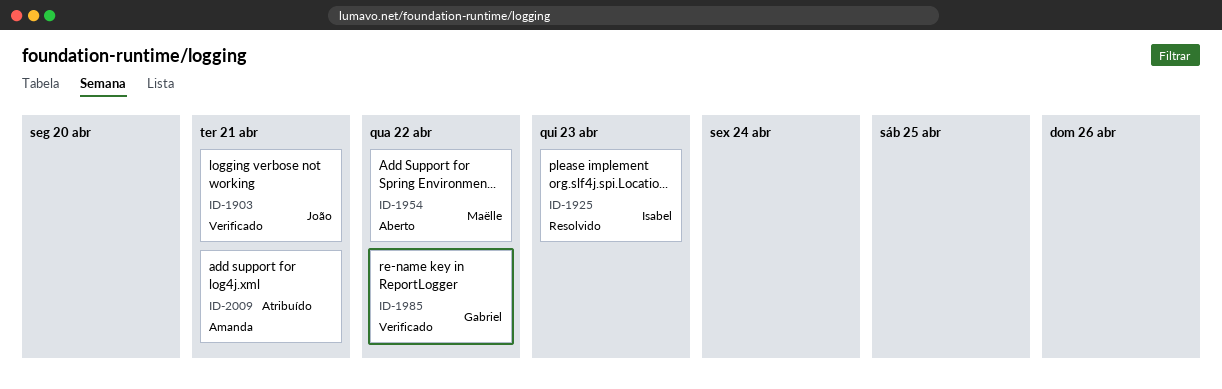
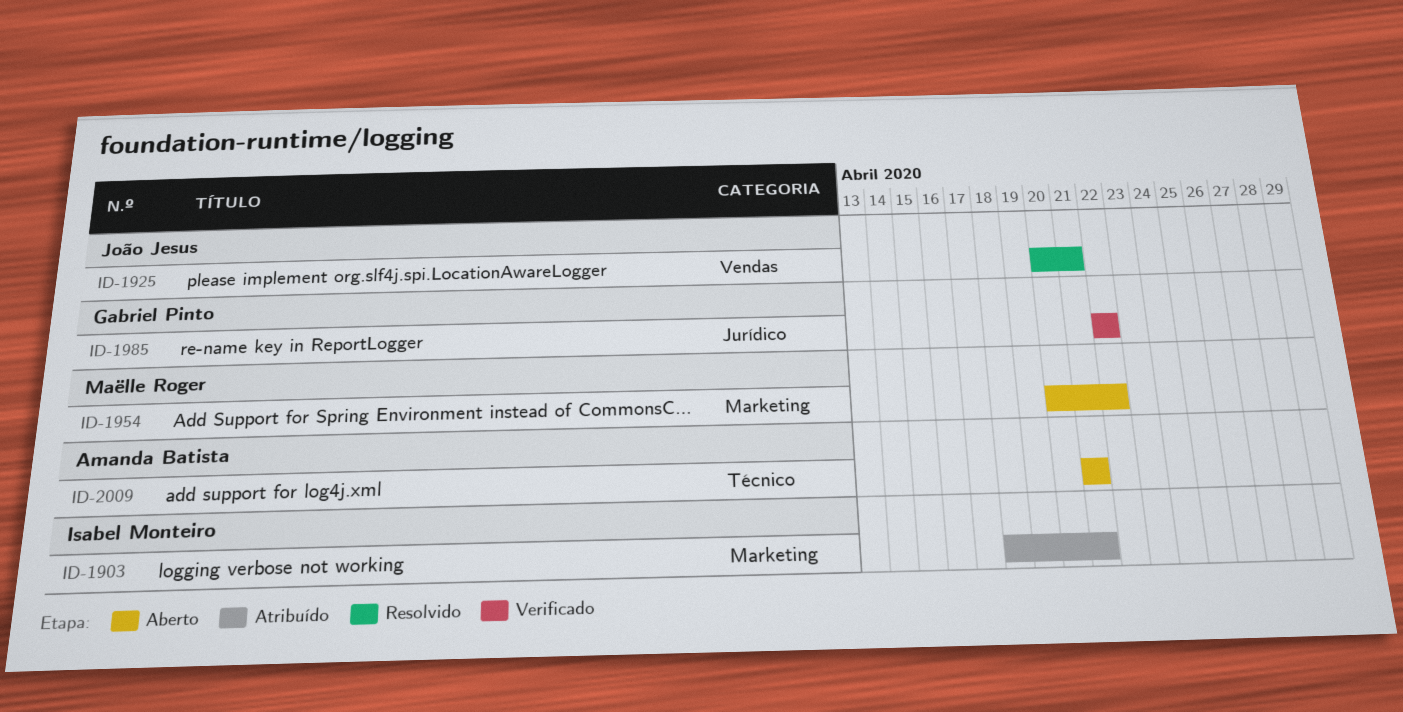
ID-1903, status: Verificado -> Atribuído
ID-1903, owner: João Jesus -> Isabel Monteiro
ID-1925, owner: Isabel Monteiro -> João Jesus
ID-1925, due: Apr 23 -> Apr 21
ID-2009, status: Atribuído -> Aberto

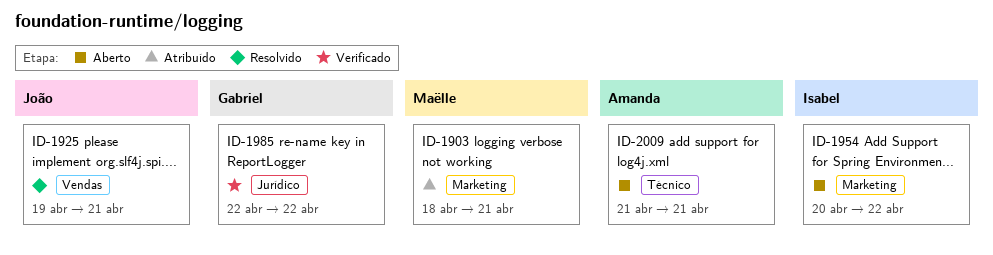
ID-1903, owner: Isabel Monteiro -> Maëlle Roger
ID-1925, start: Apr 20 -> Apr 19
ID-1954, owner: Maëlle Roger -> Isabel Monteiro

